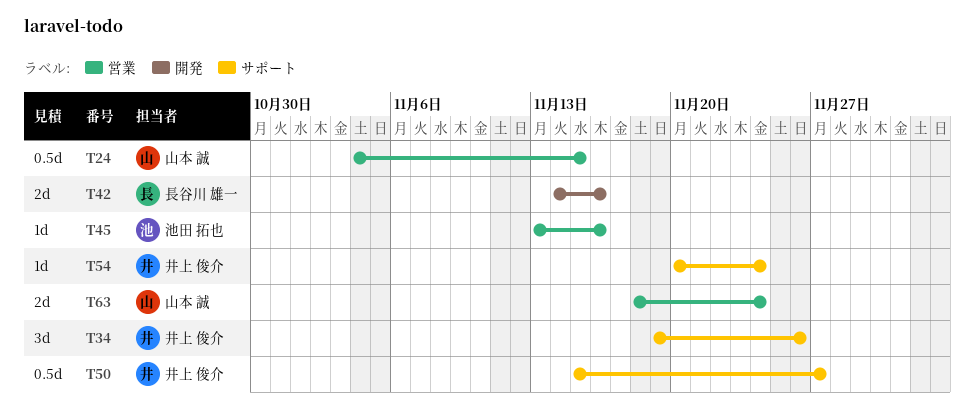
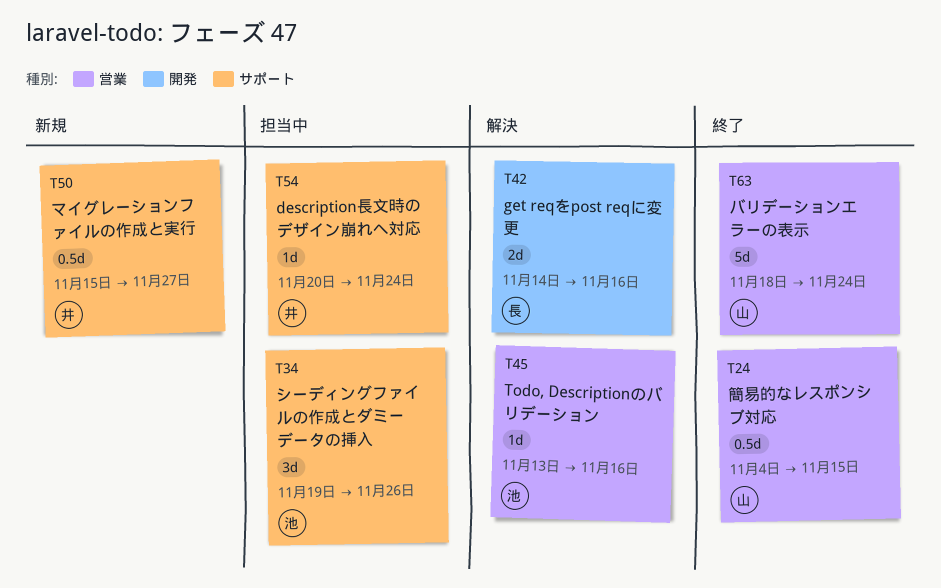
T34, owner: 井上 俊介 -> 池田 拓也
T63, estimate: 2d -> 5d

